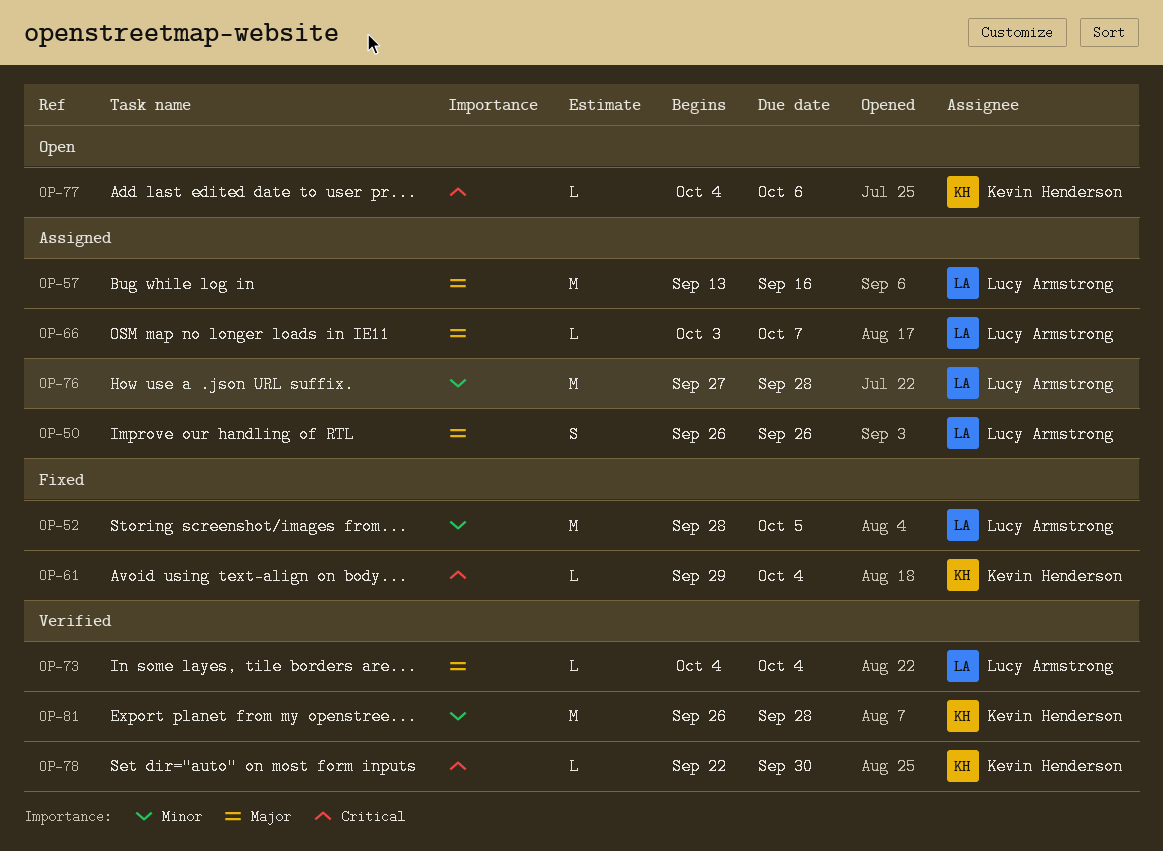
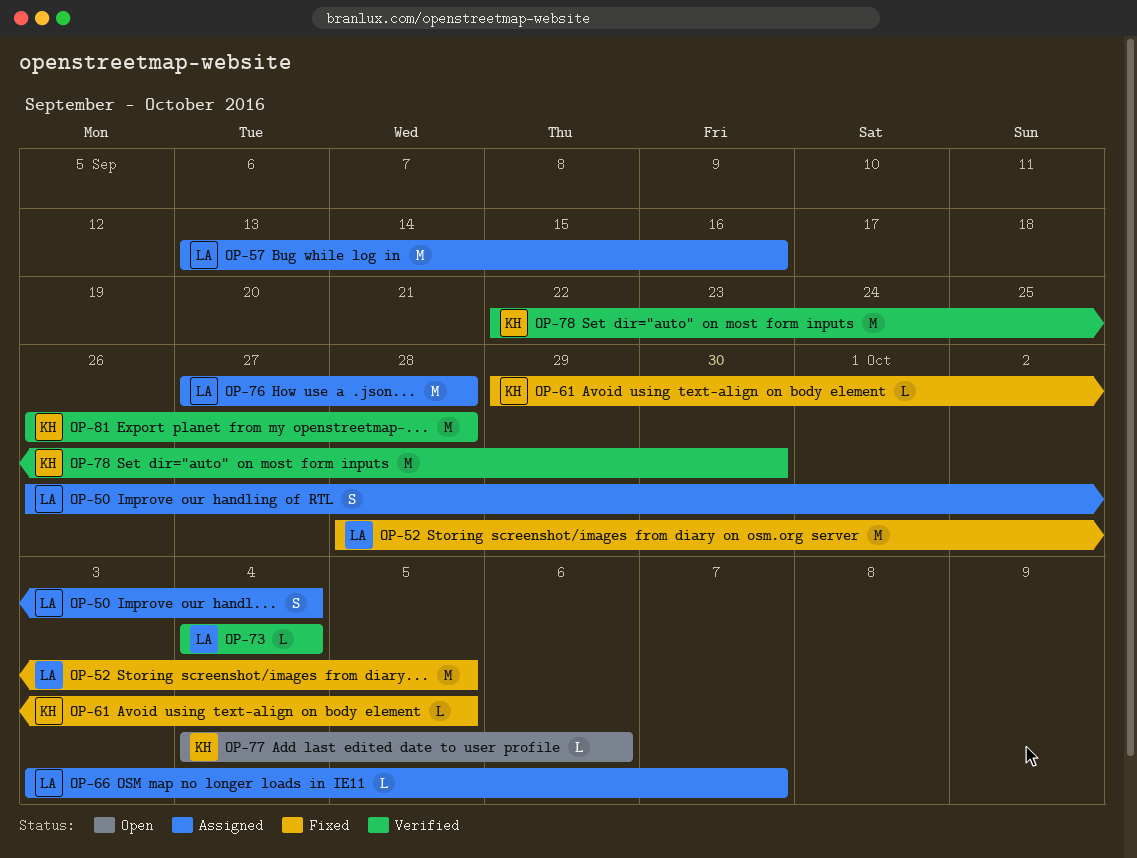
OP-50, due: Sep 26 -> Oct 4
OP-61, due: Oct 4 -> Oct 5
OP-78, estimate: L -> M

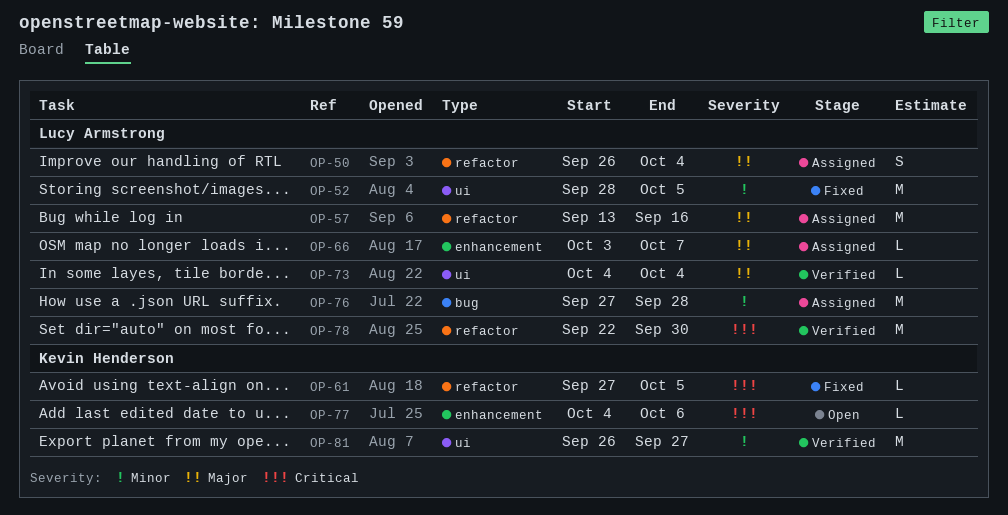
OP-61, start: Sep 29 -> Sep 27
OP-78, owner: Kevin Henderson -> Lucy Armstrong
OP-81, due: Sep 28 -> Sep 27

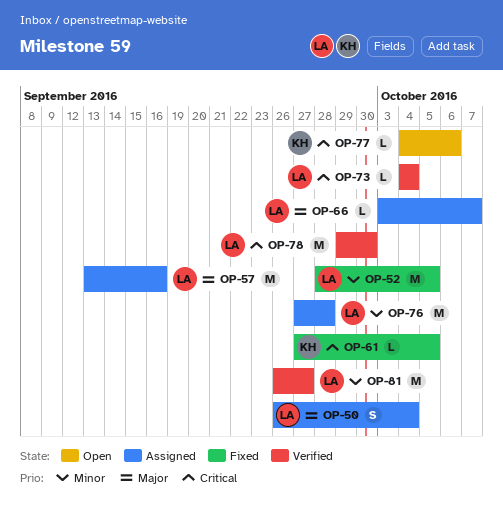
OP-73, priority: Major -> Critical
OP-78, start: Sep 22 -> Sep 29
OP-81, owner: Kevin Henderson -> Lucy Armstrong

